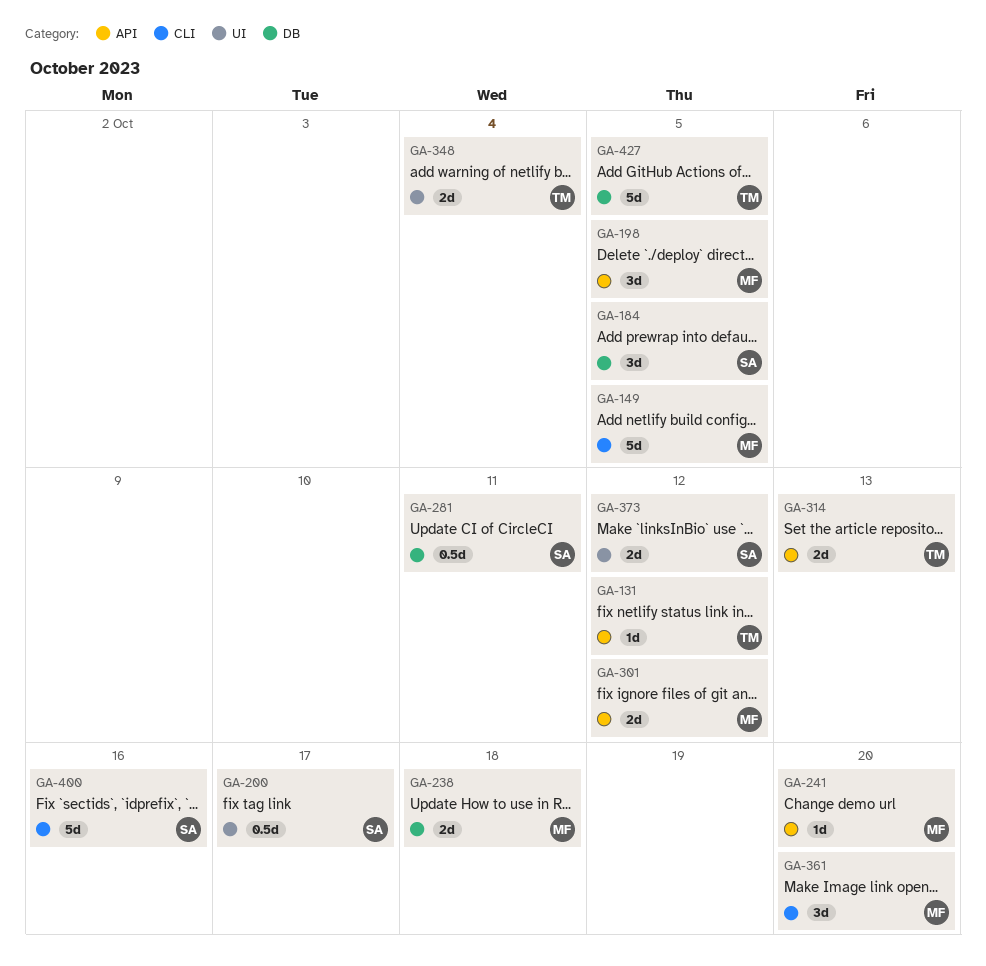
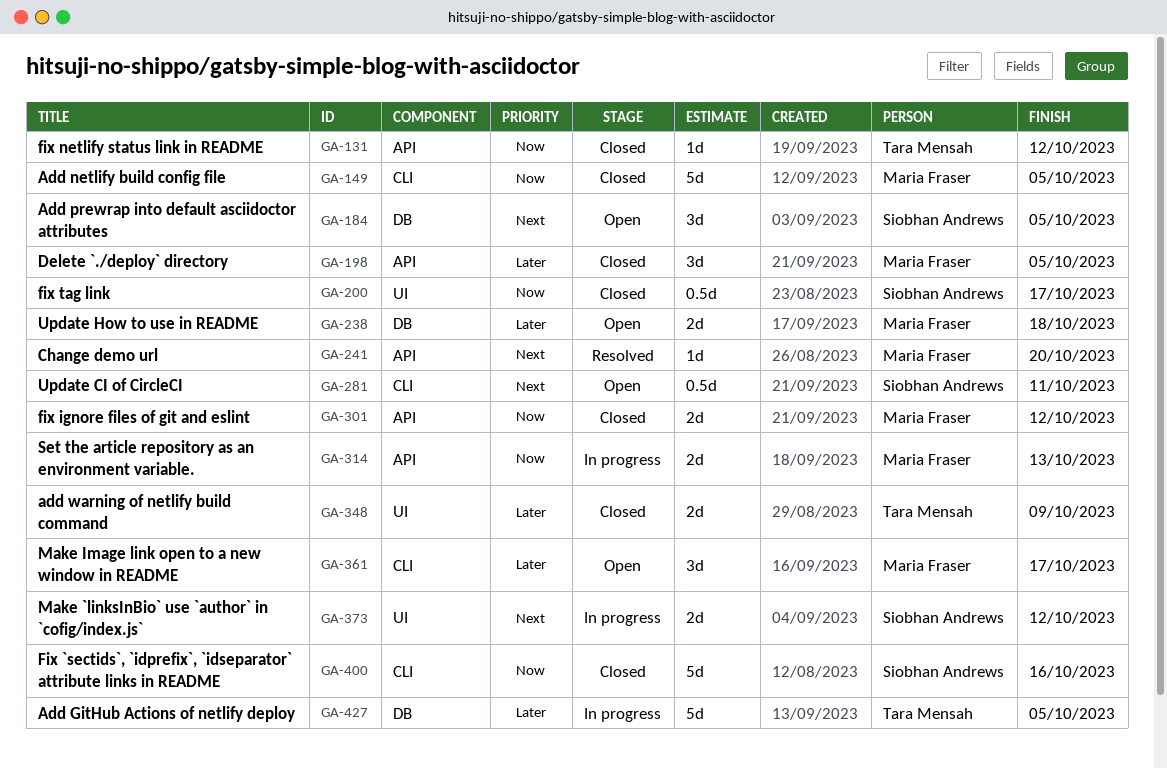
GA-281, label: DB -> CLI
GA-314, owner: Tara Mensah -> Maria Fraser
GA-348, due: Oct 4 -> Oct 9
GA-361, due: Oct 20 -> Oct 17

